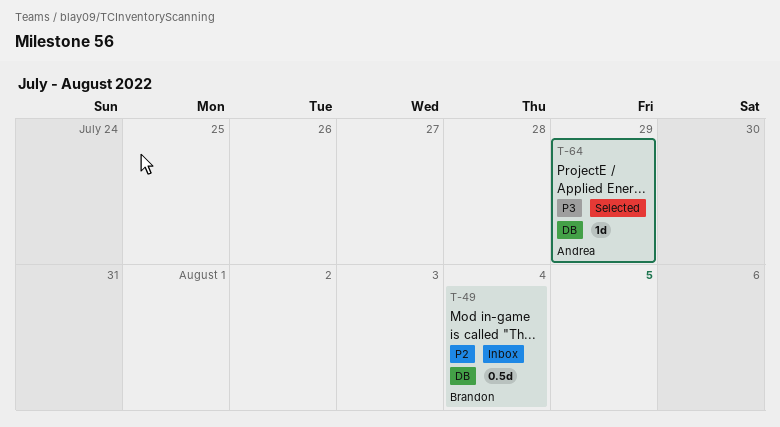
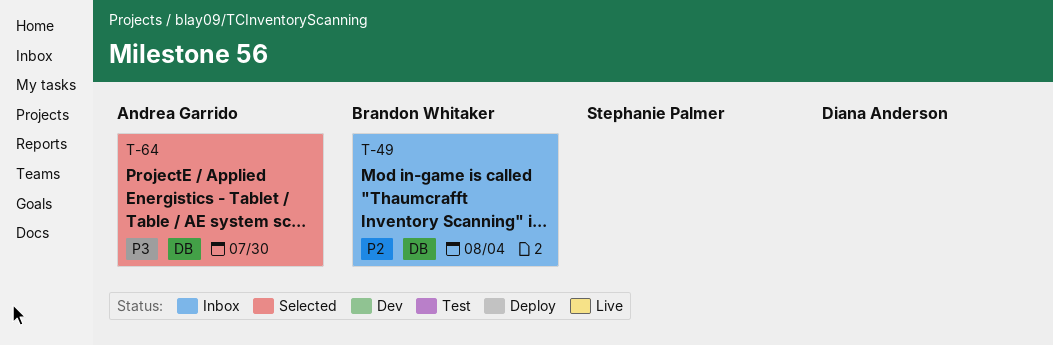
T-64, due: Jul 29 -> Jul 30

